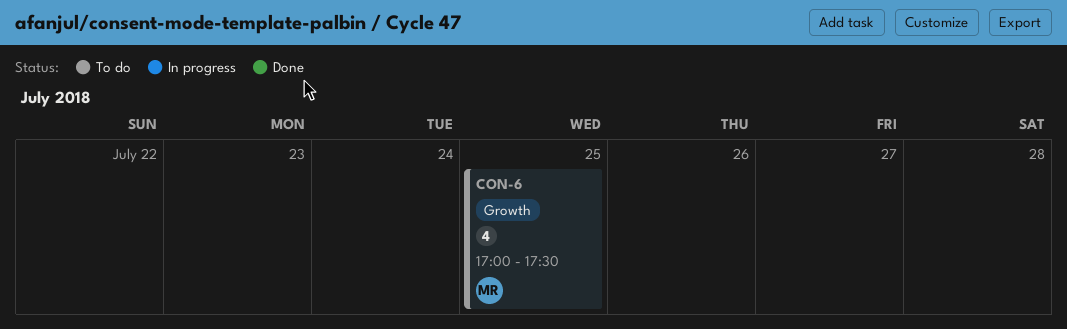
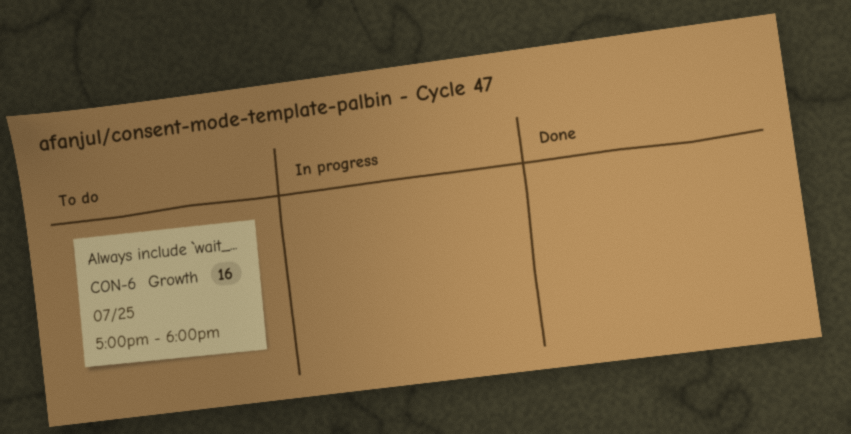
CON-6, estimate: 4 -> 16
CON-6, ends: 17:30 -> 18:00

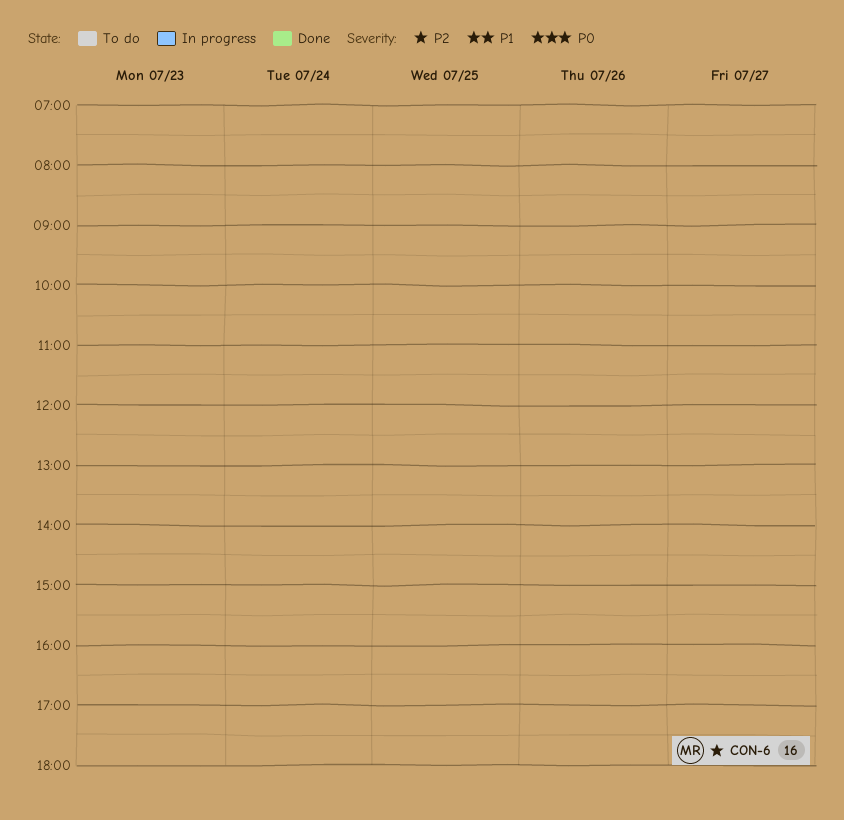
CON-6, day: Jul 25 -> Jul 27
CON-6, begins: 17:00 -> 17:30

